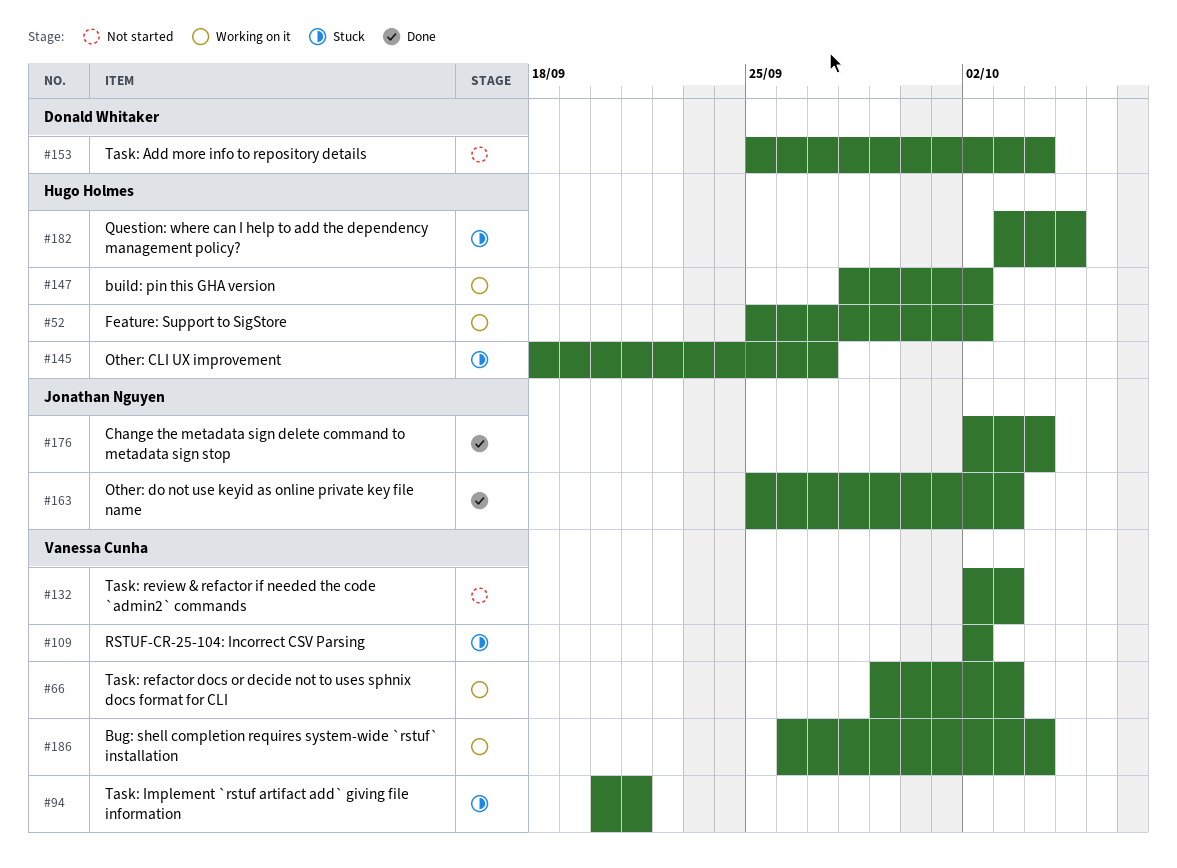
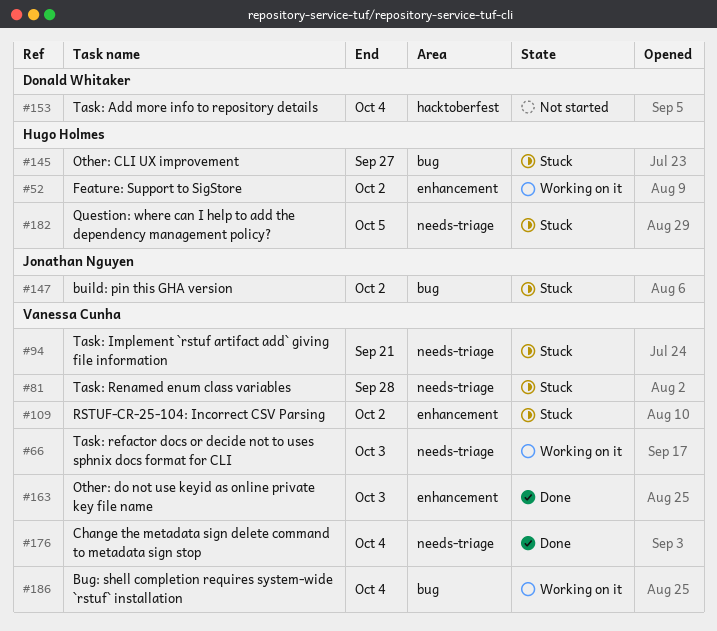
#81: none -> present
#132: present -> none
#147, status: Working on it -> Stuck
#147, owner: Hugo Holmes -> Jonathan Nguyen
#163, owner: Jonathan Nguyen -> Vanessa Cunha
#176, owner: Jonathan Nguyen -> Vanessa Cunha

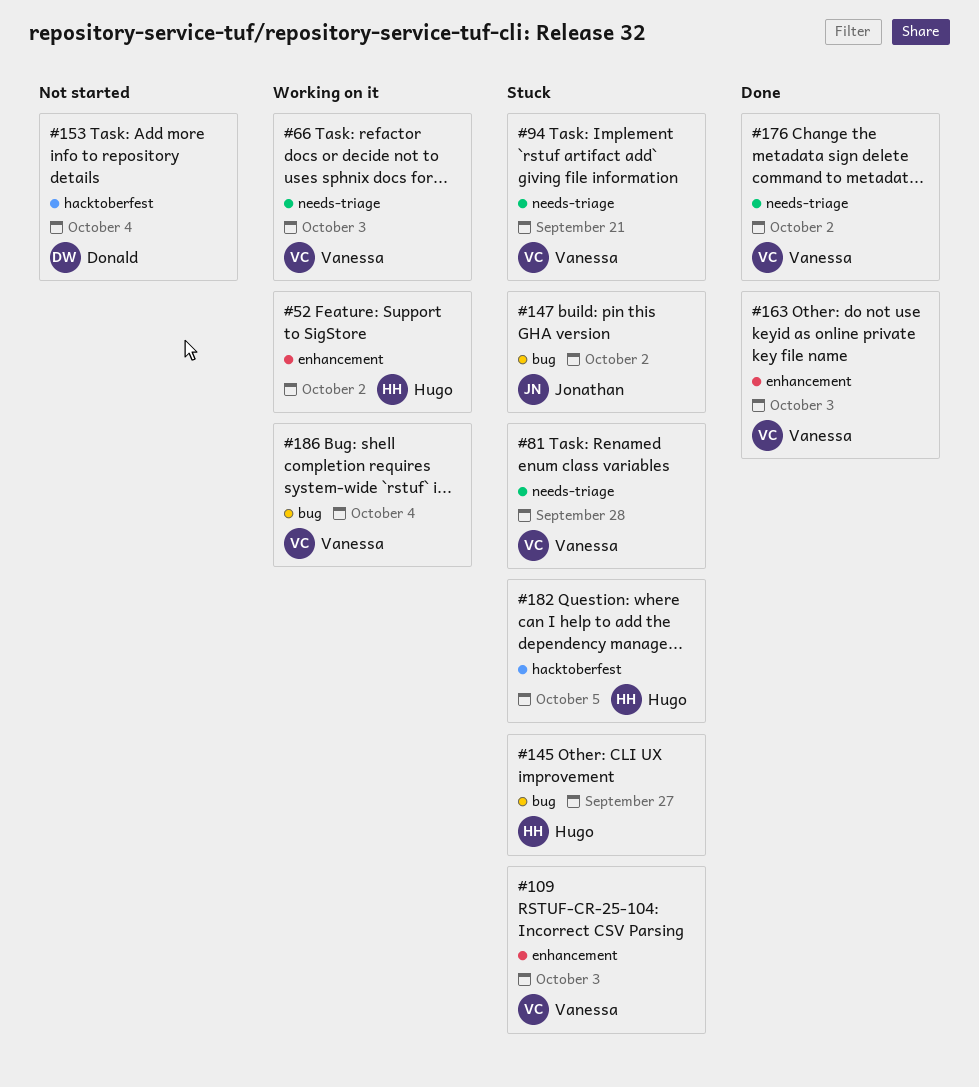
#109, due: Oct 2 -> Oct 3
#176, due: Oct 4 -> Oct 2
#182, label: needs-triage -> hacktoberfest

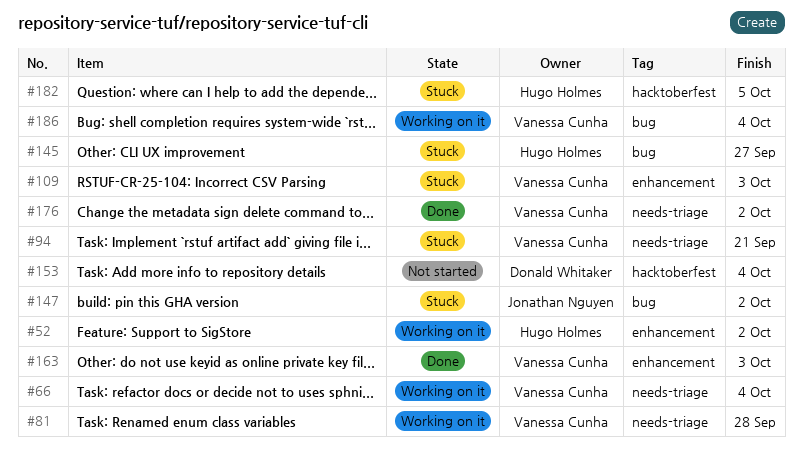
#66, due: Oct 3 -> Oct 4
#81, status: Stuck -> Working on it

